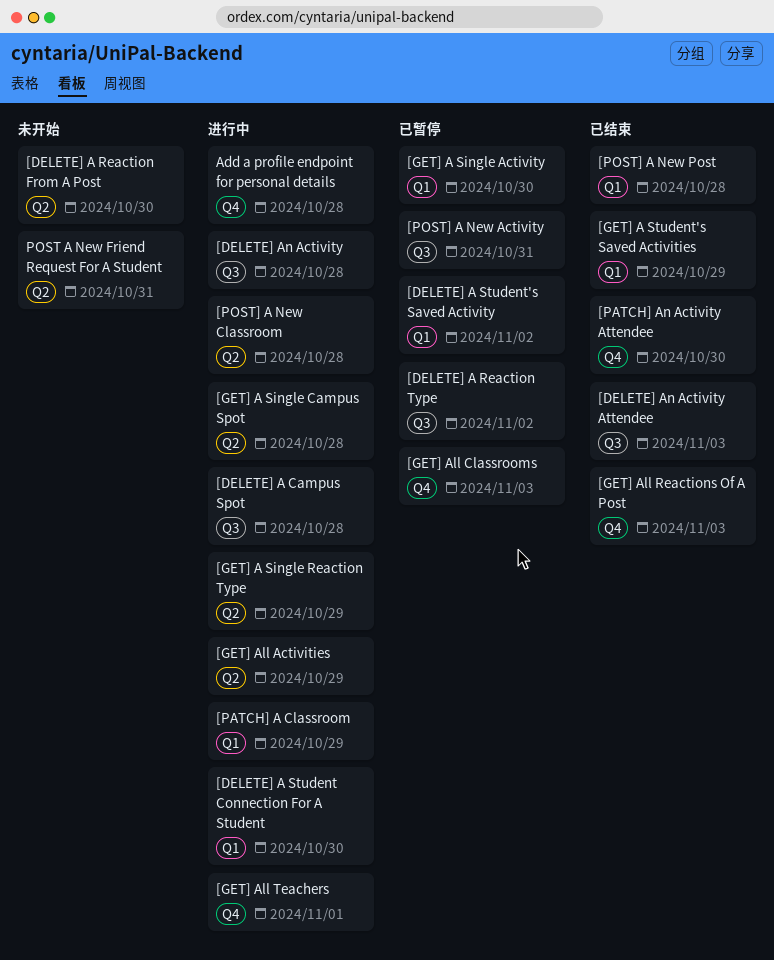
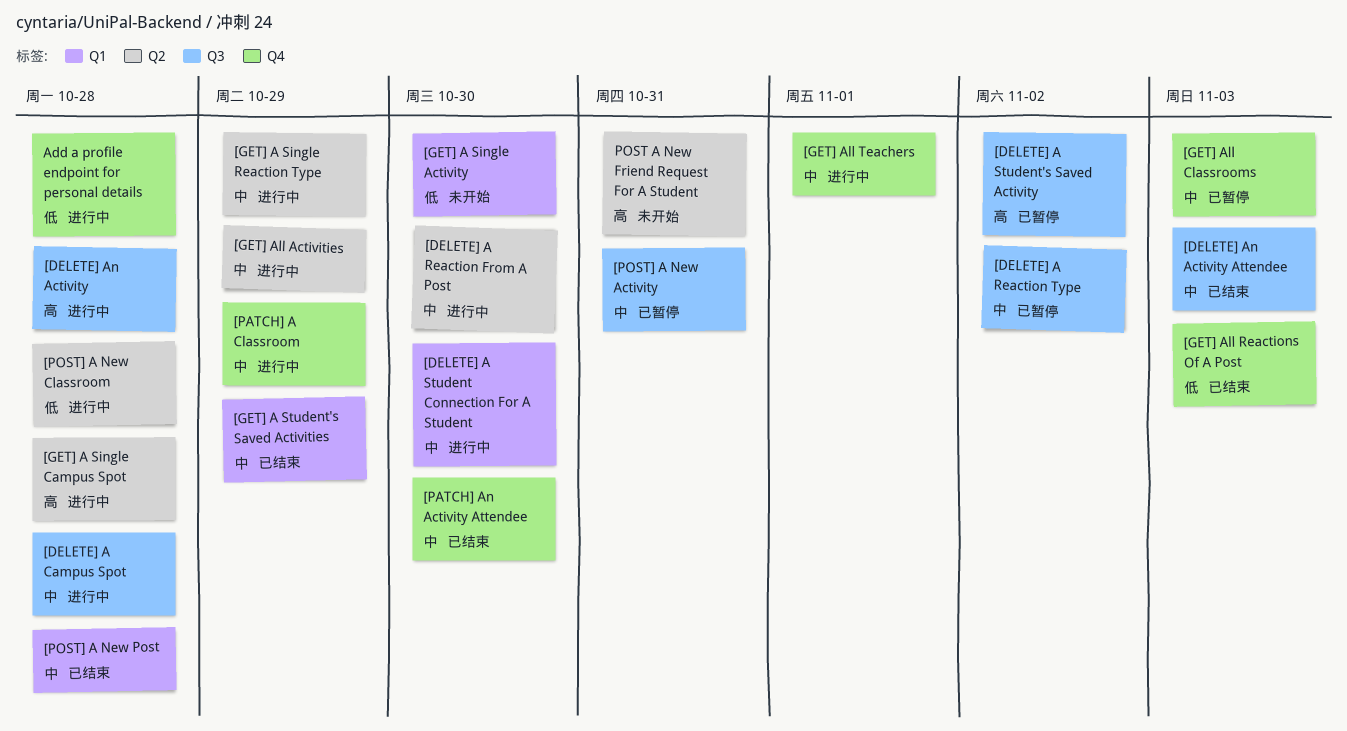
[DELETE] A Reaction From A Post, status: 未开始 -> 进行中
[DELETE] A Student's Saved Activity, label: Q1 -> Q3
[GET] A Single Activity, status: 已暂停 -> 未开始
[PATCH] A Classroom, label: Q1 -> Q4

